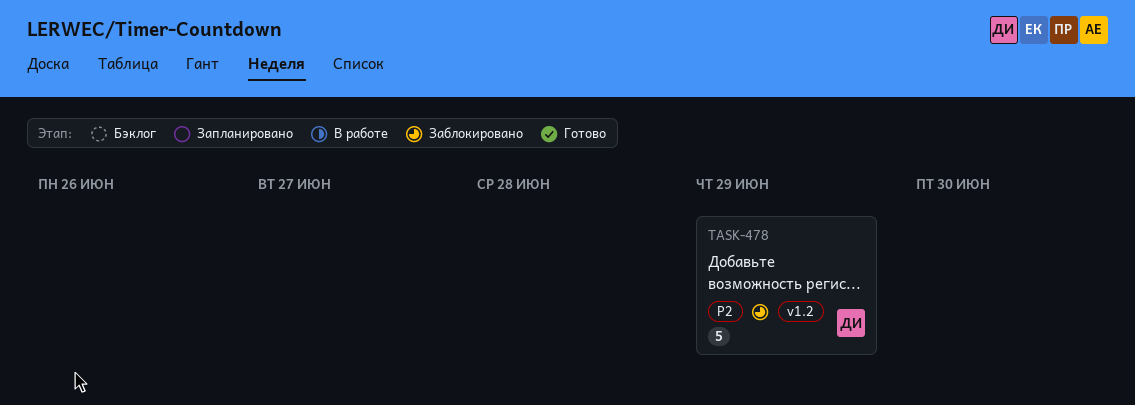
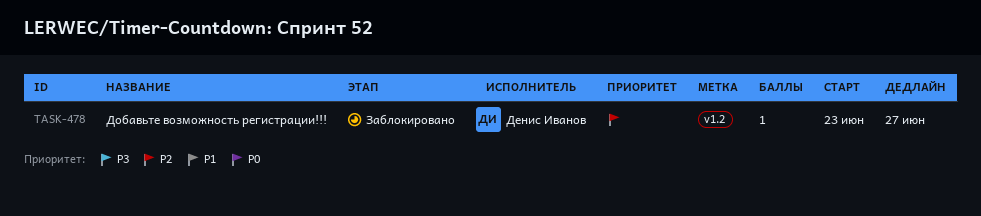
TASK-478, estimate: 5 -> 1
TASK-478, due: Jun 29 -> Jun 27

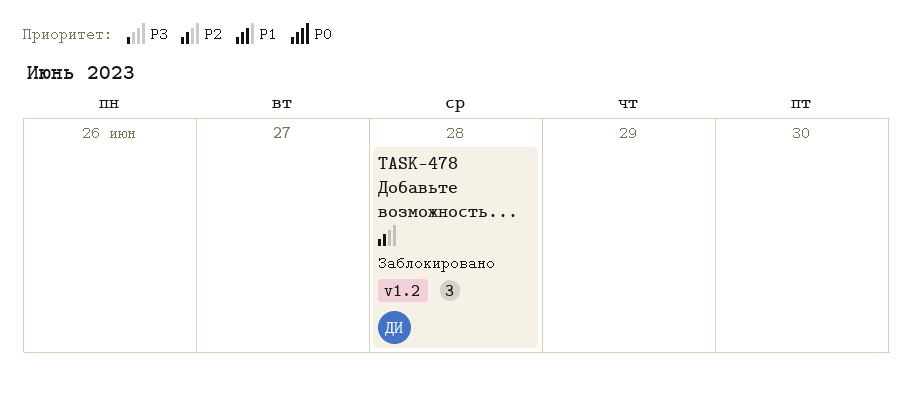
TASK-478, estimate: 1 -> 3
TASK-478, due: Jun 27 -> Jun 28

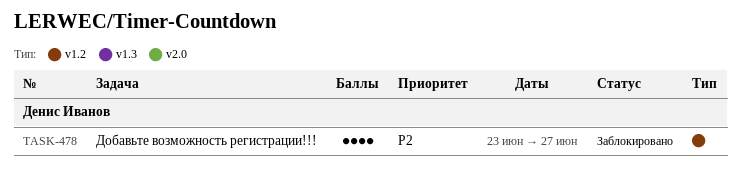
TASK-478, estimate: 3 -> 4
TASK-478, due: Jun 28 -> Jun 27

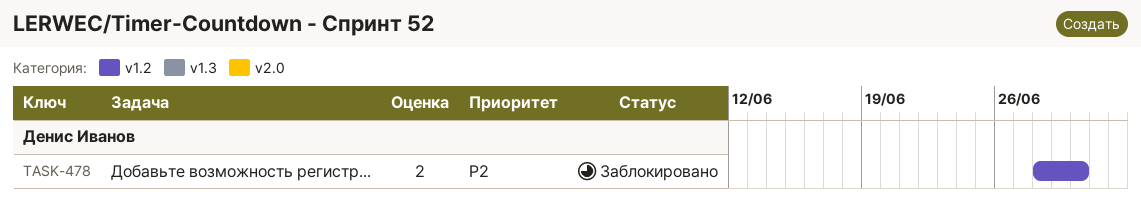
TASK-478, estimate: 4 -> 2
TASK-478, start: Jun 23 -> Jun 28
TASK-478, due: Jun 27 -> Jun 30

